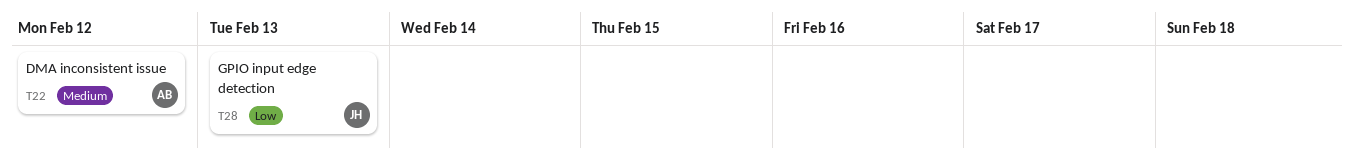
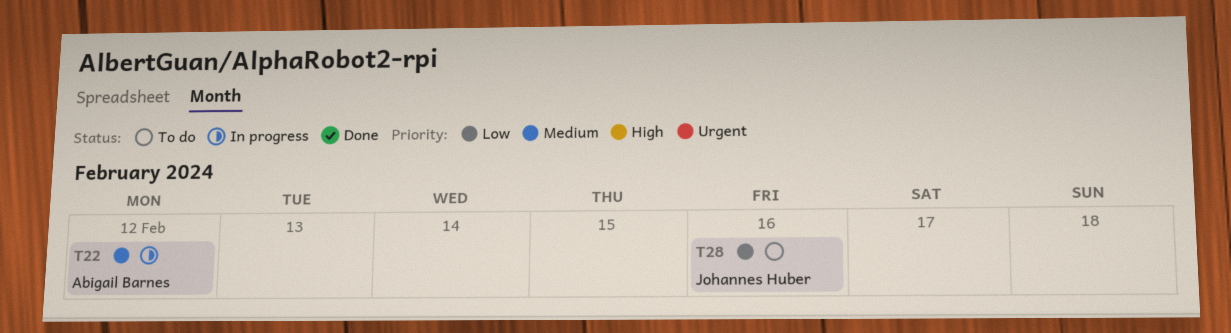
T28, due: Feb 13 -> Feb 16

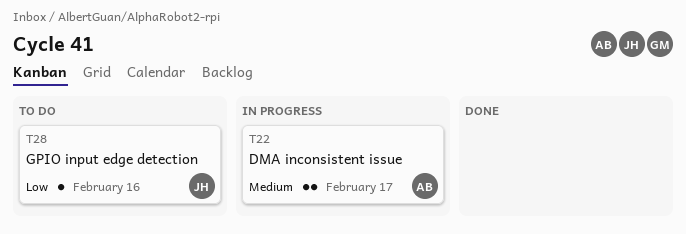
T22, due: Feb 12 -> Feb 17

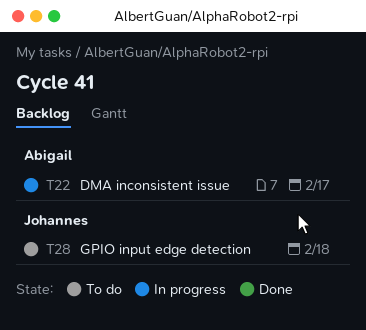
T28, due: Feb 16 -> Feb 18

